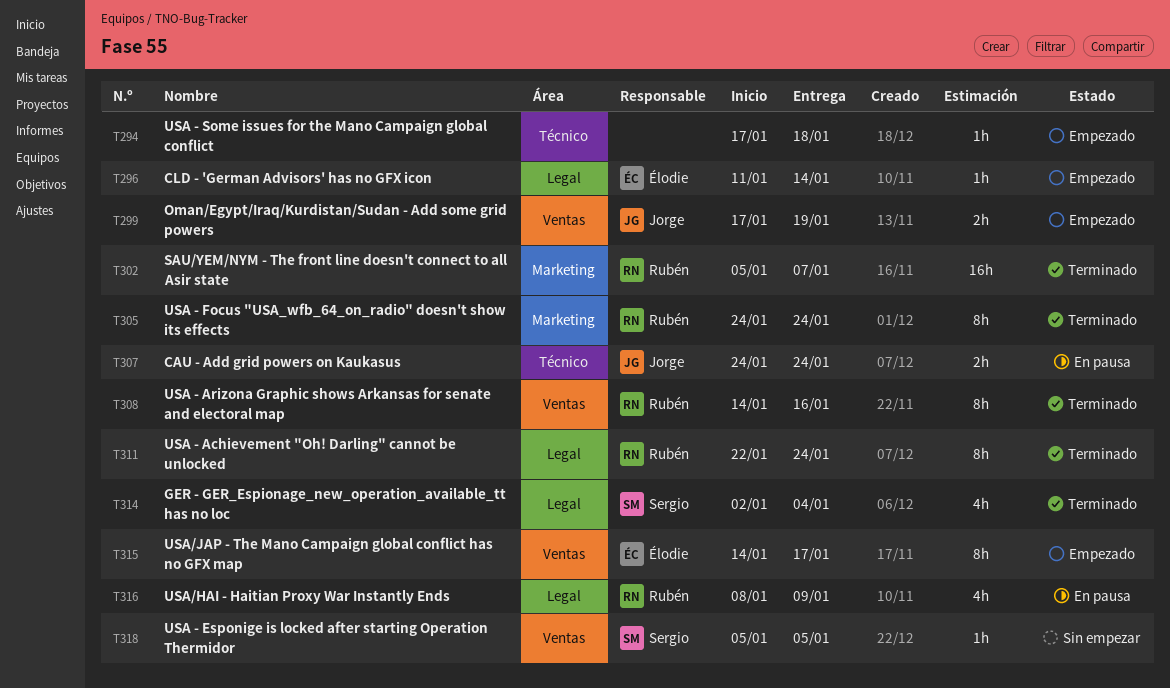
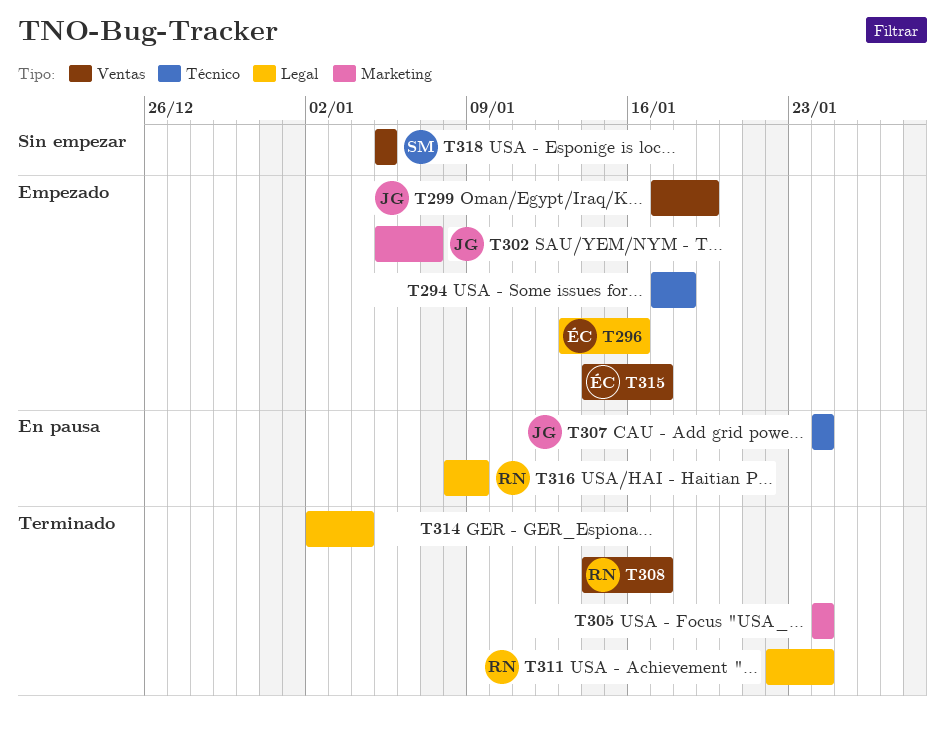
T296, start: Jan 11 -> Jan 13
T296, due: Jan 14 -> Jan 16
T302, status: Terminado -> Empezado
T302, owner: Rubén -> Jorge
T305, owner: Rubén -> none
T308, due: Jan 16 -> Jan 17
T314, owner: Sergio -> none

